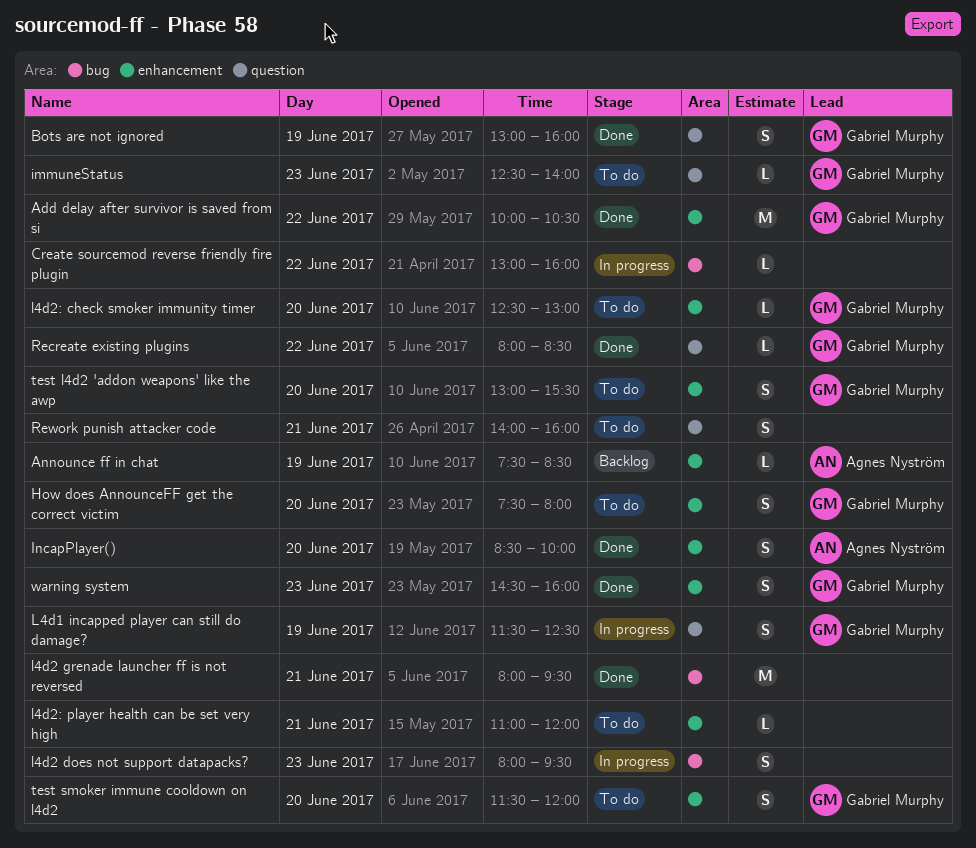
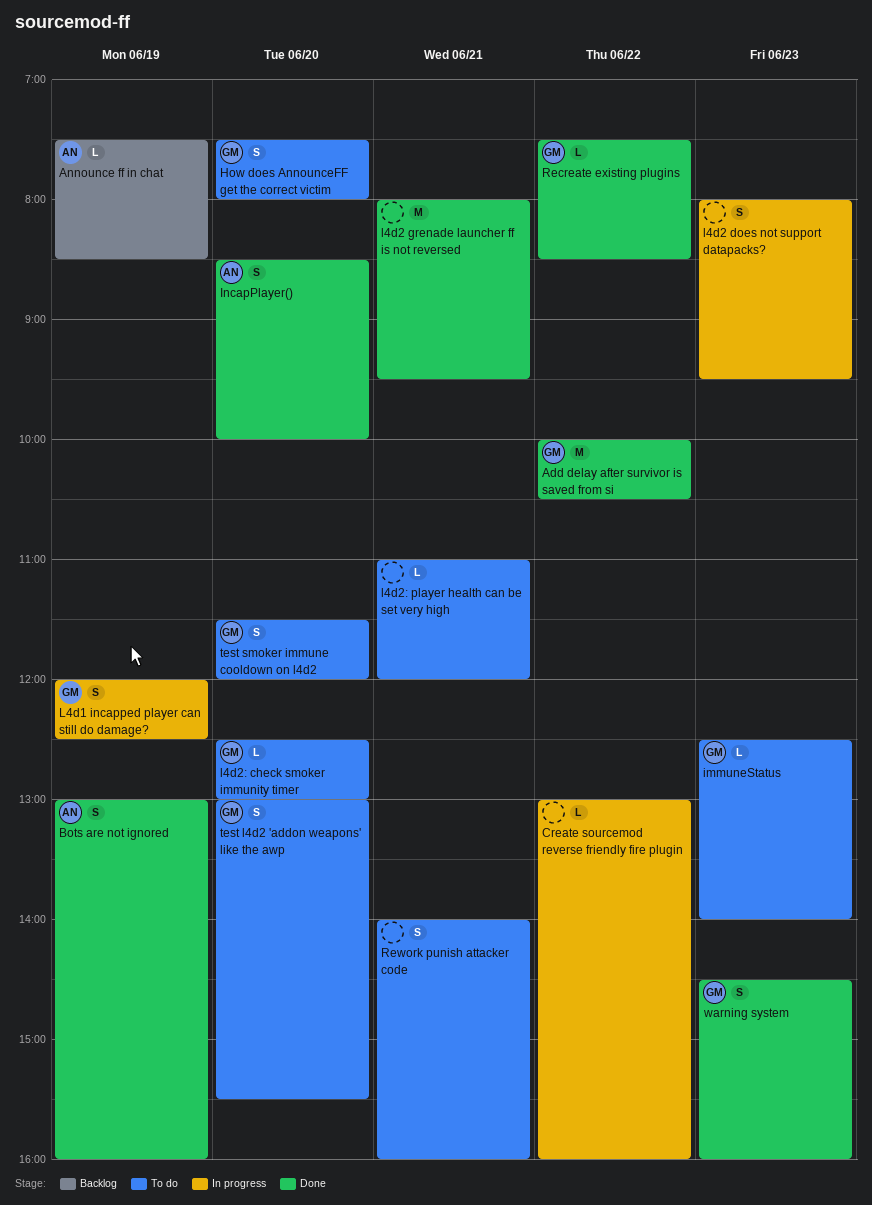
Bots are not ignored, owner: Gabriel Murphy -> Agnes Nyström
L4d1 incapped player can still do damage?, begins: 11:30 -> 12:00
Recreate existing plugins, begins: 08:00 -> 07:30

